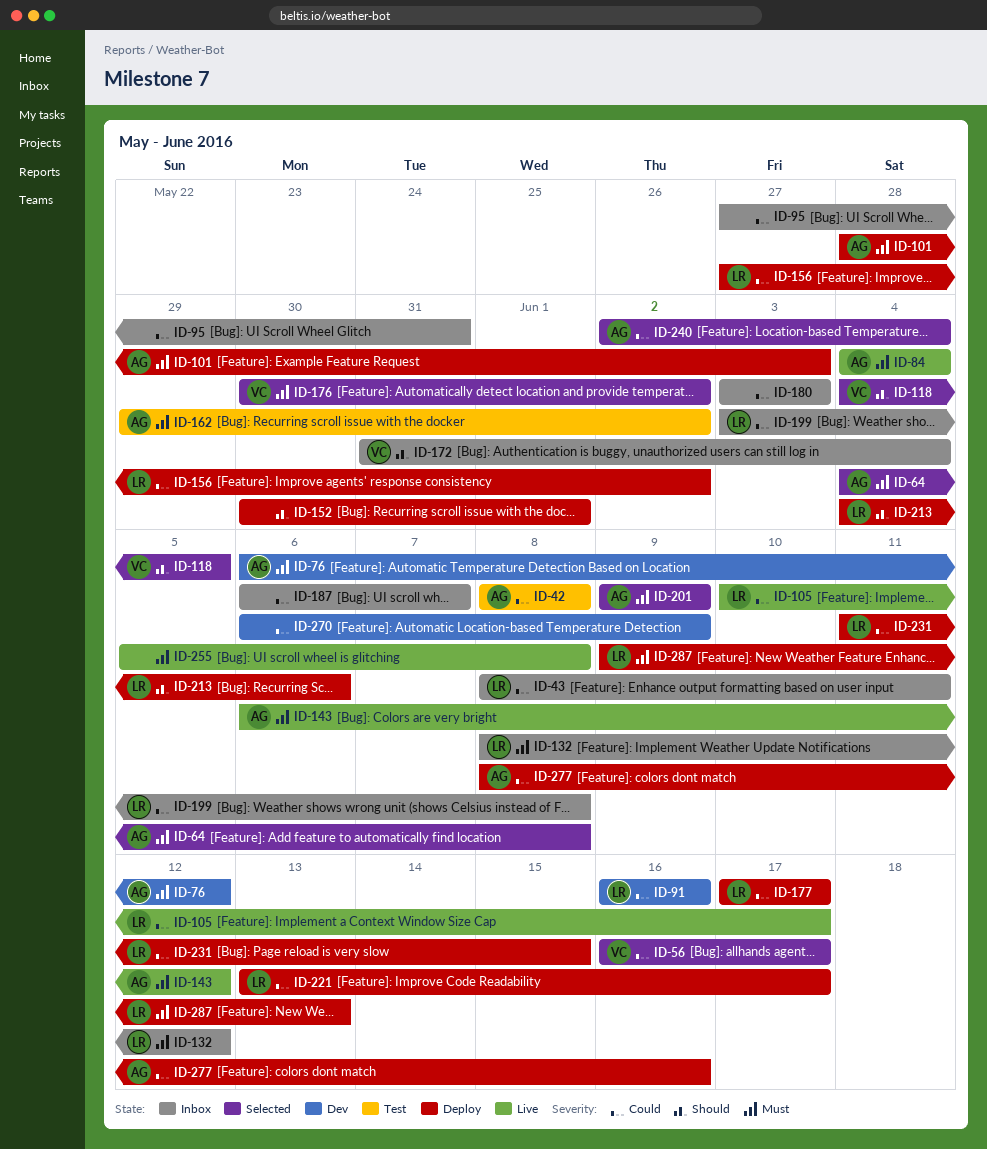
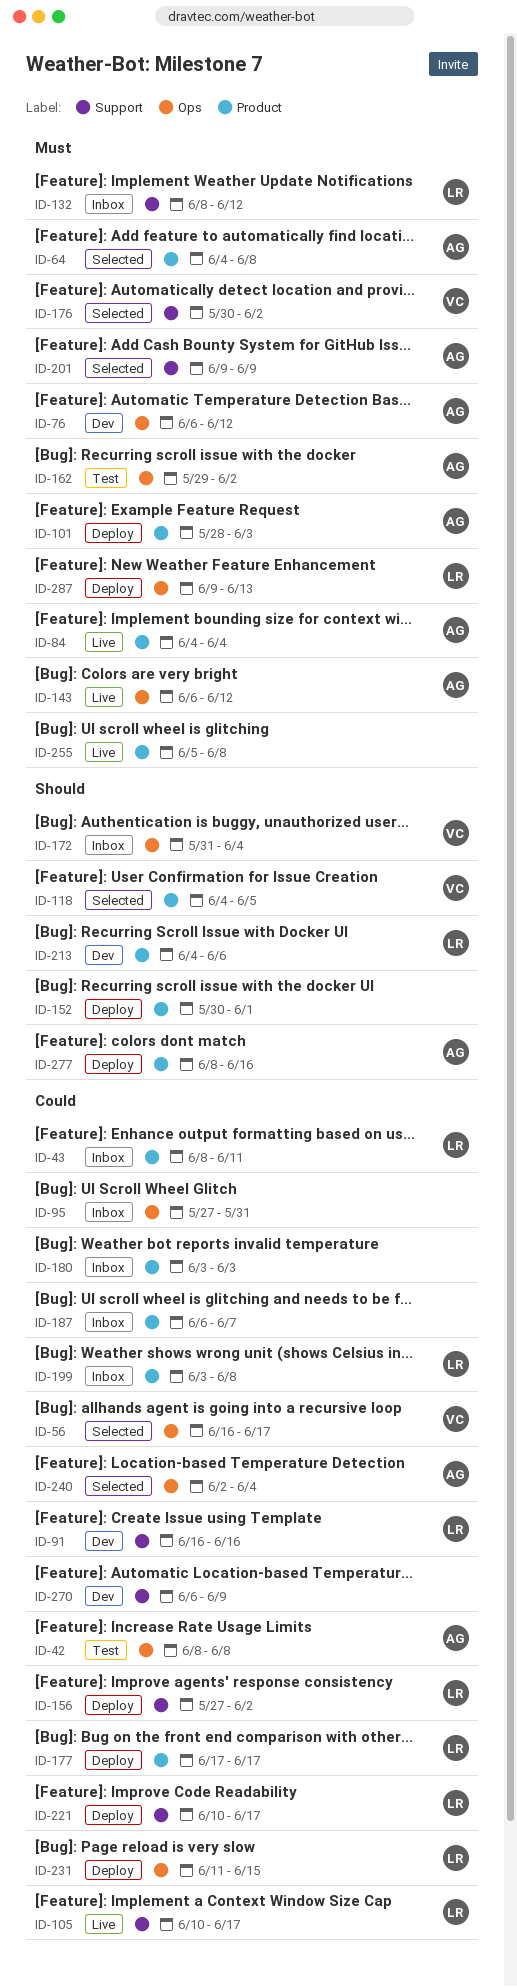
ID-213, status: Deploy -> Dev
ID-221, start: Jun 13 -> Jun 10
ID-277, priority: Could -> Should

